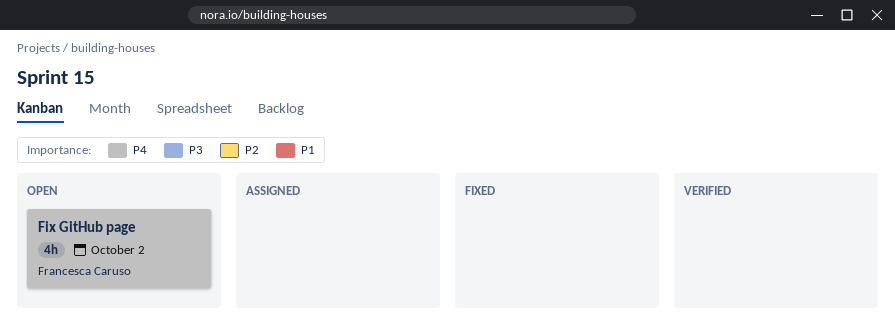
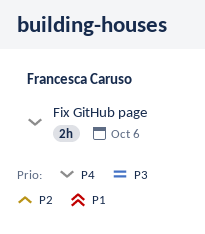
Fix GitHub page, estimate: 4h -> 2h
Fix GitHub page, due: Oct 2 -> Oct 6

